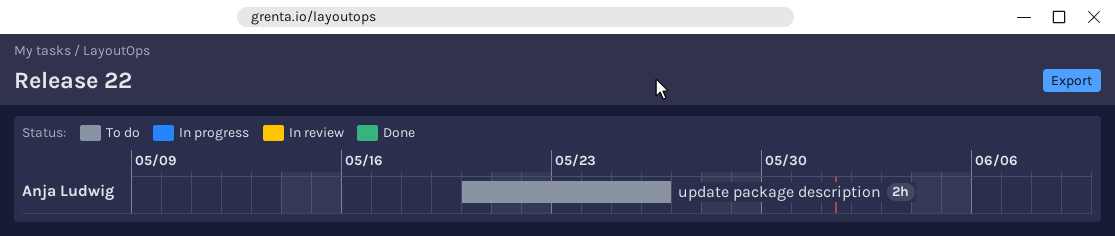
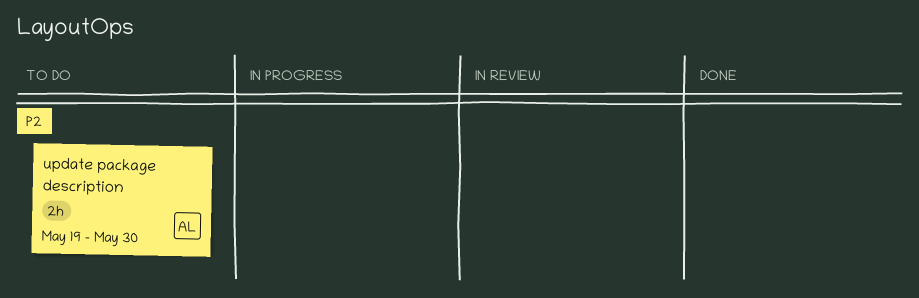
update package description, start: May 20 -> May 19
update package description, due: May 26 -> May 30

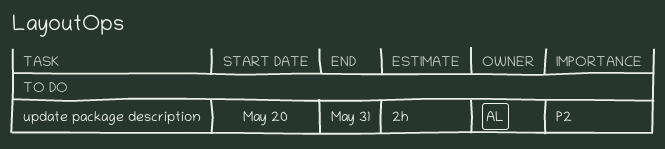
update package description, start: May 19 -> May 20
update package description, due: May 30 -> May 31

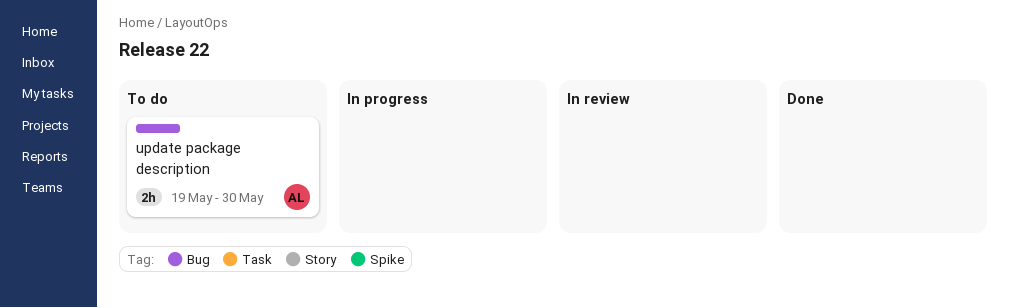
update package description, start: May 20 -> May 19
update package description, due: May 31 -> May 30

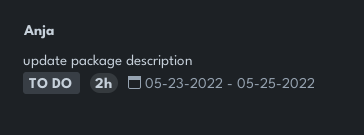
update package description, start: May 19 -> May 23
update package description, due: May 30 -> May 25

